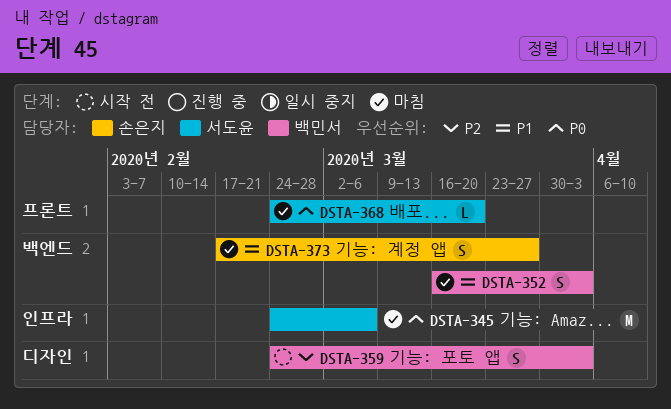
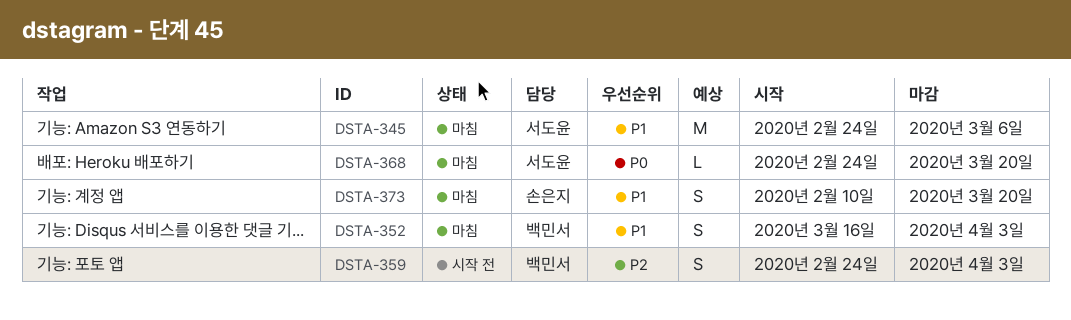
DSTA-345, priority: P0 -> P1
DSTA-373, start: Feb 17 -> Feb 10
DSTA-373, due: Mar 27 -> Mar 20

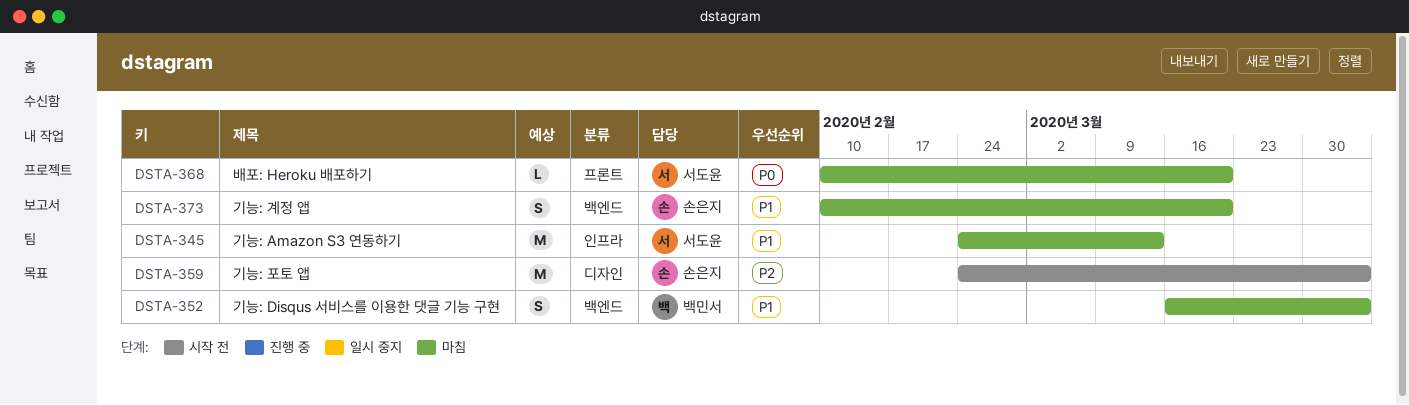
DSTA-345, due: Mar 6 -> Mar 13
DSTA-359, owner: 백민서 -> 손은지
DSTA-359, estimate: S -> M
DSTA-368, start: Feb 24 -> Feb 10

